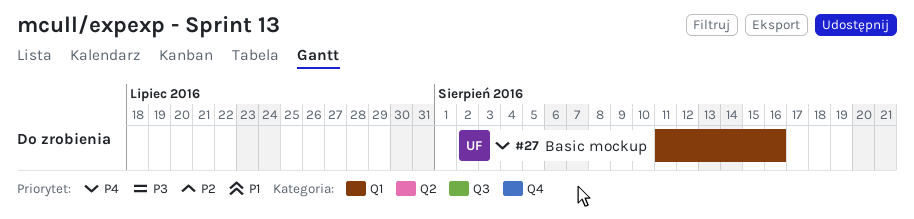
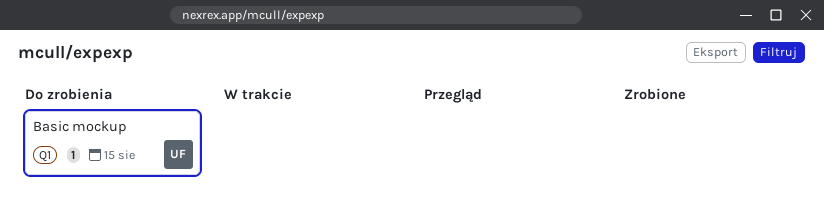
Basic mockup, due: Aug 16 -> Aug 15

